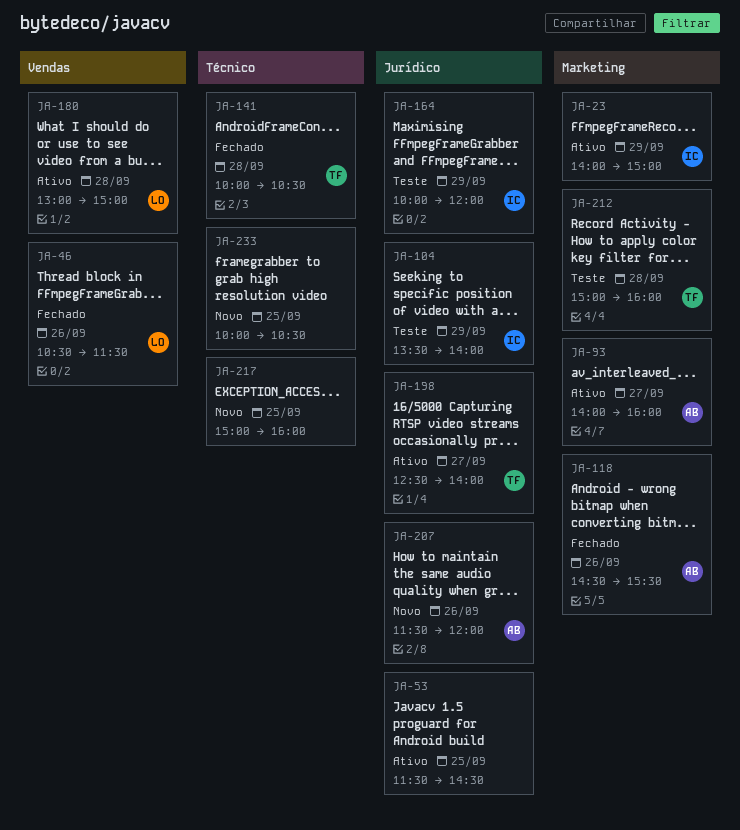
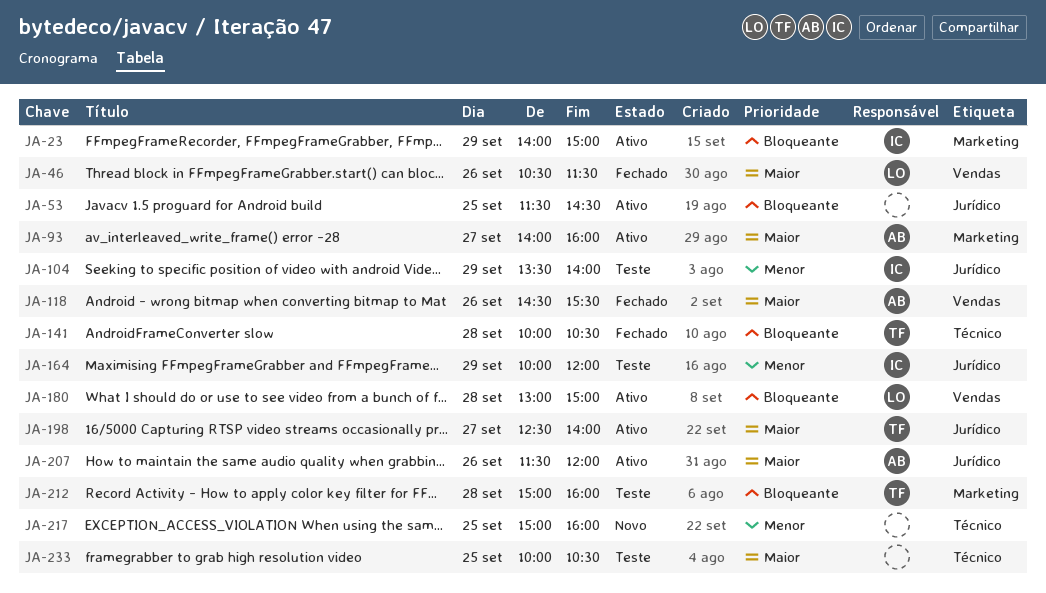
JA-118, label: Marketing -> Vendas
JA-207, status: Novo -> Ativo
JA-233, status: Novo -> Teste

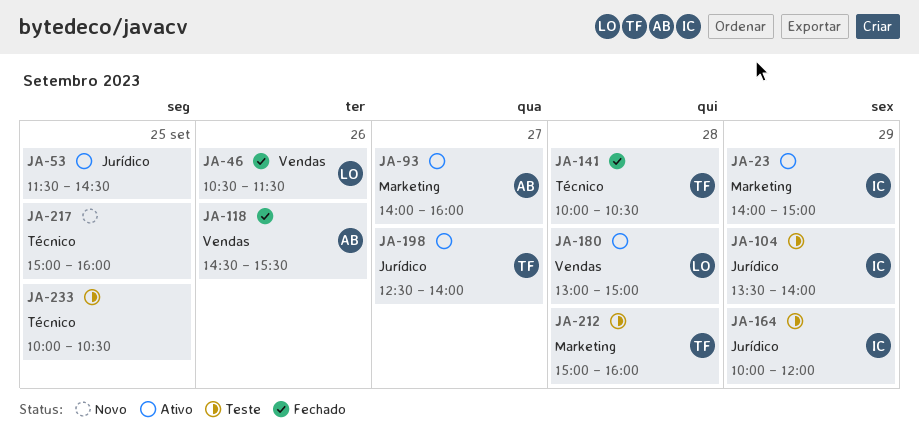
JA-207: present -> none

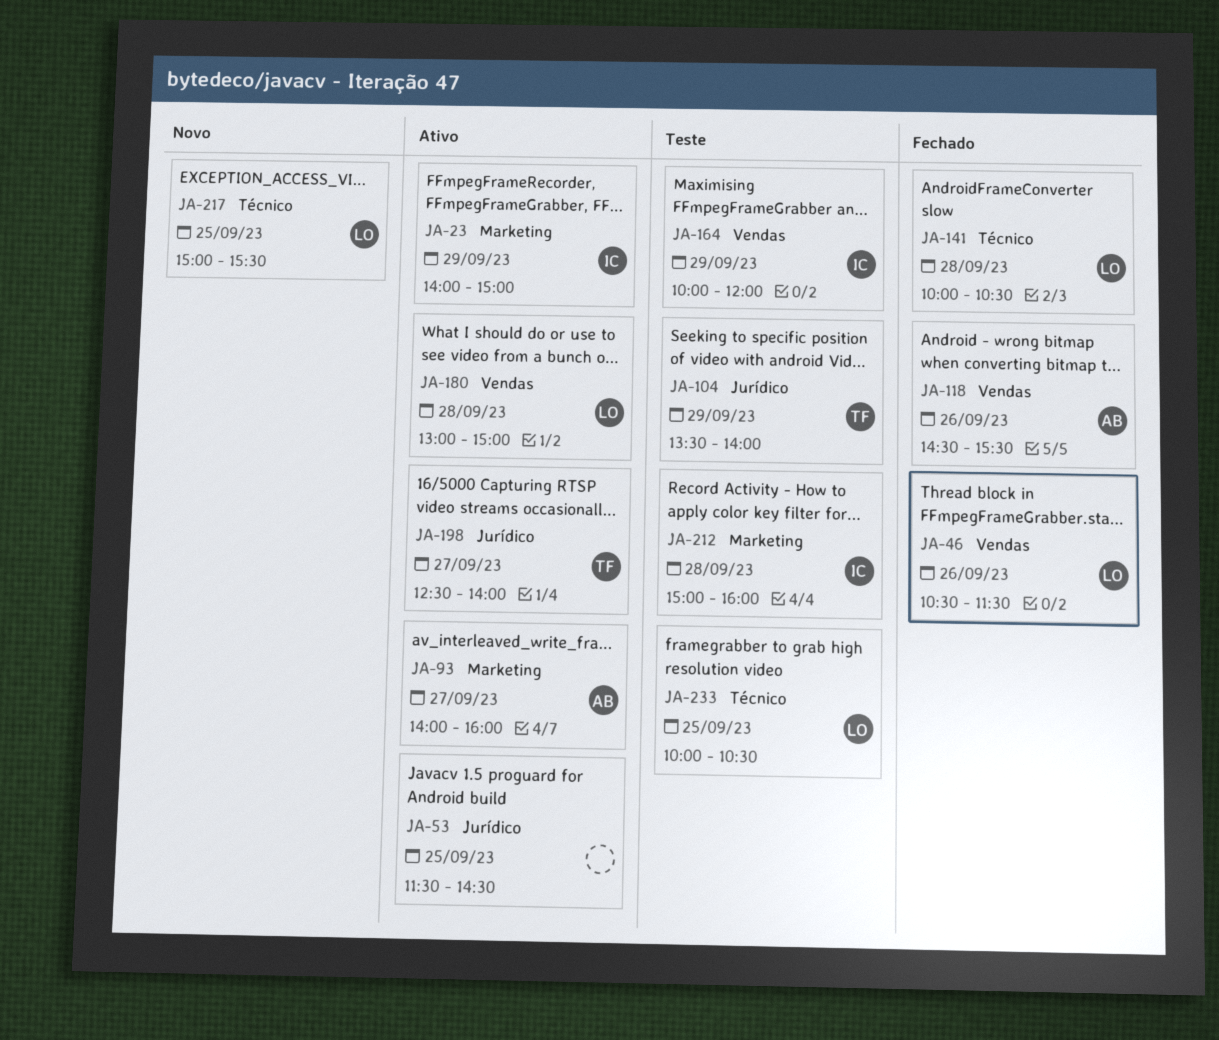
JA-104, owner: IC -> TF
JA-141, owner: TF -> LO
JA-164, label: Jurídico -> Vendas
JA-212, owner: TF -> IC
JA-217, owner: none -> LO
JA-217, ends: 16:00 -> 15:30
JA-233, owner: none -> LO

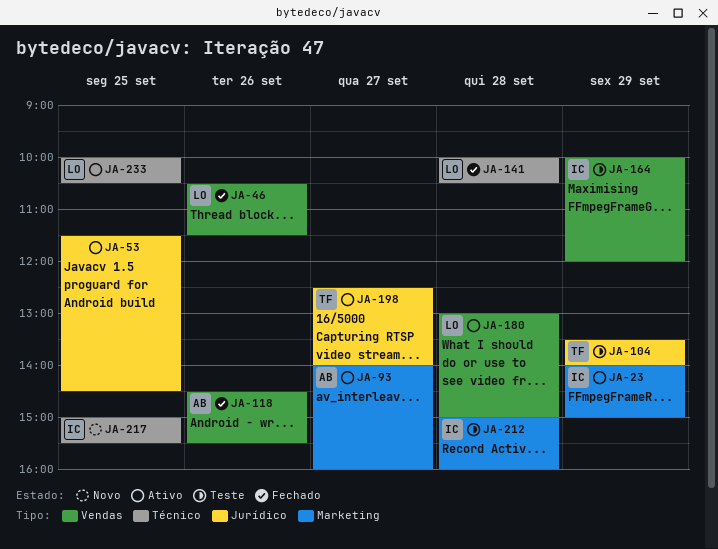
JA-217, owner: LO -> IC
JA-233, status: Teste -> Ativo

